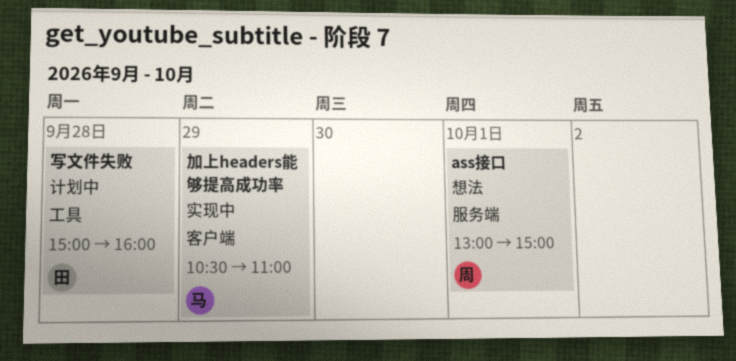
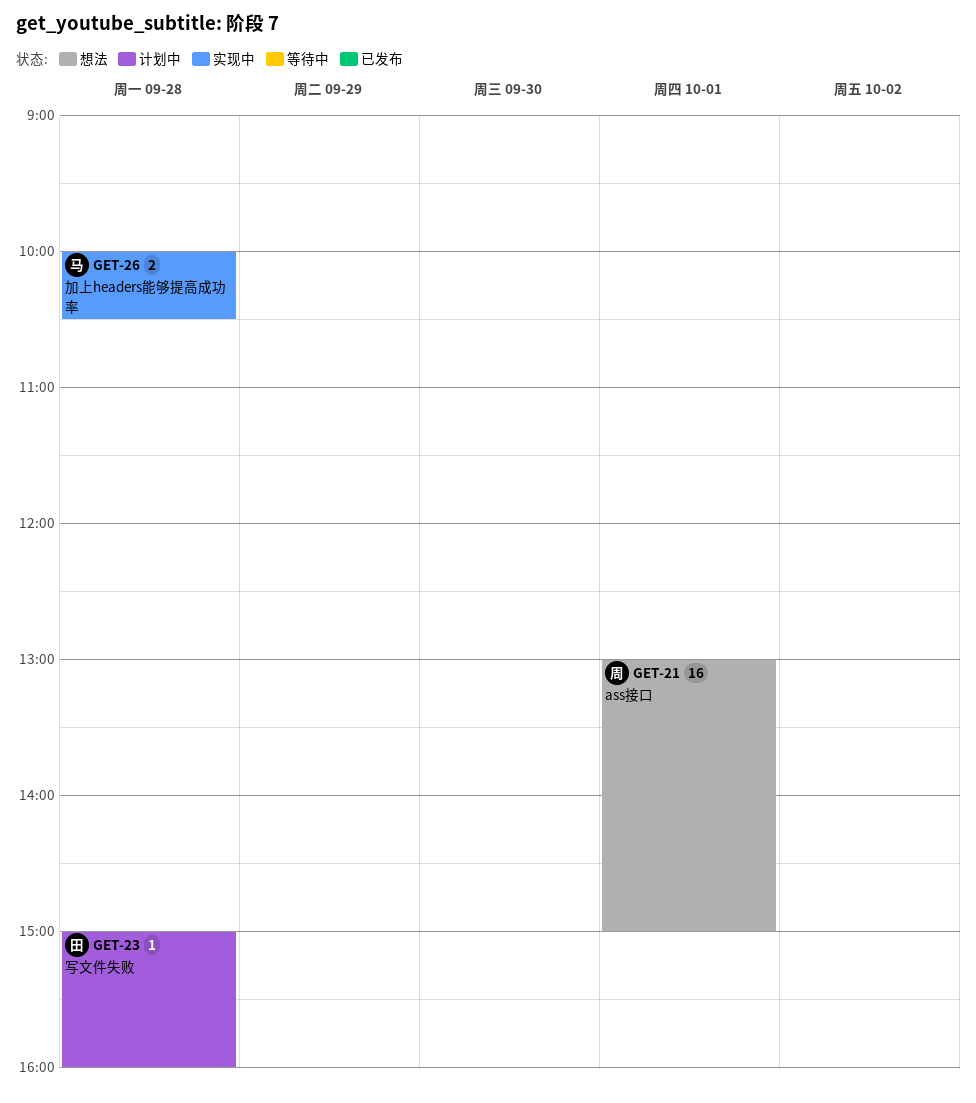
加上headers能够提高成功率, day: Sep 29 -> Sep 28
加上headers能够提高成功率, begins: 10:30 -> 10:00
加上headers能够提高成功率, ends: 11:00 -> 10:30

